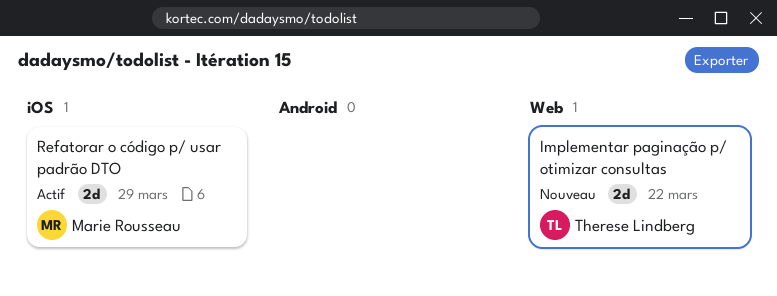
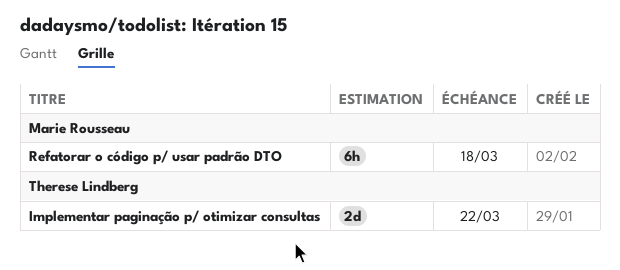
Refatorar o código p/ usar padrão DTO, estimate: 2d -> 6h
Refatorar o código p/ usar padrão DTO, due: Mar 29 -> Mar 18

